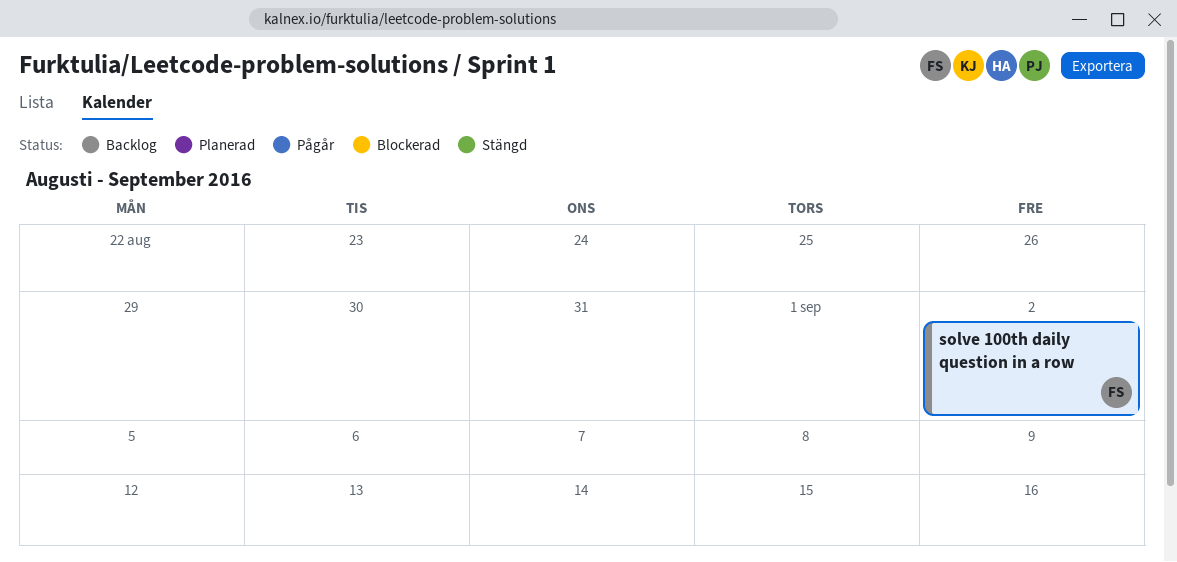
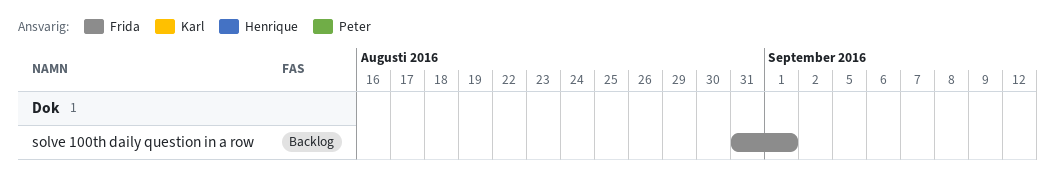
solve 100th daily question in a row, due: Sep 2 -> Sep 1

